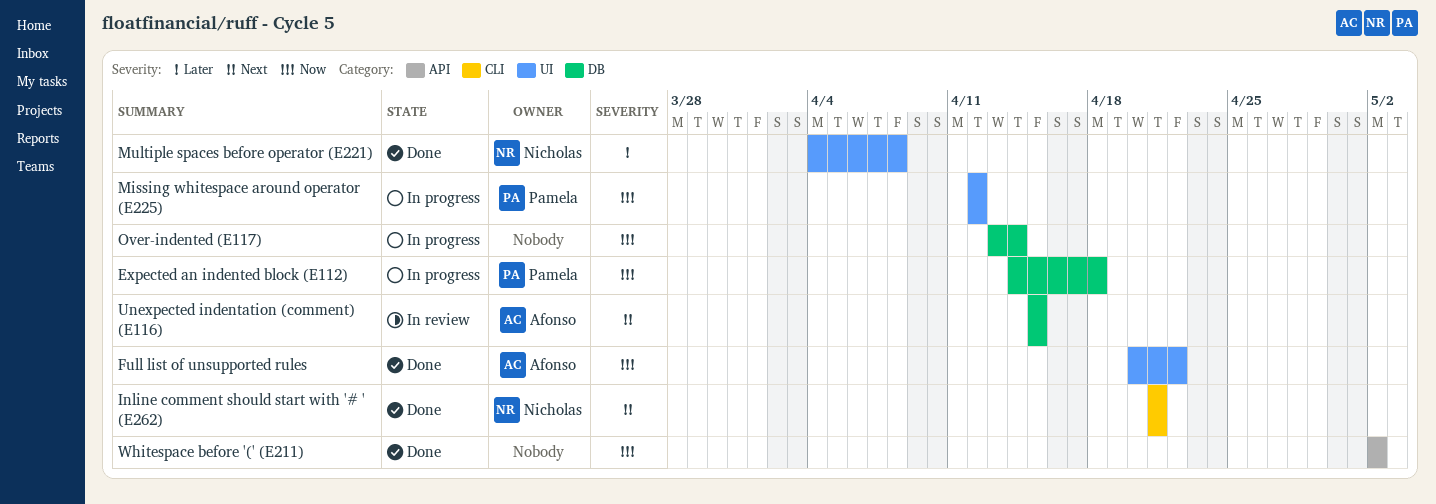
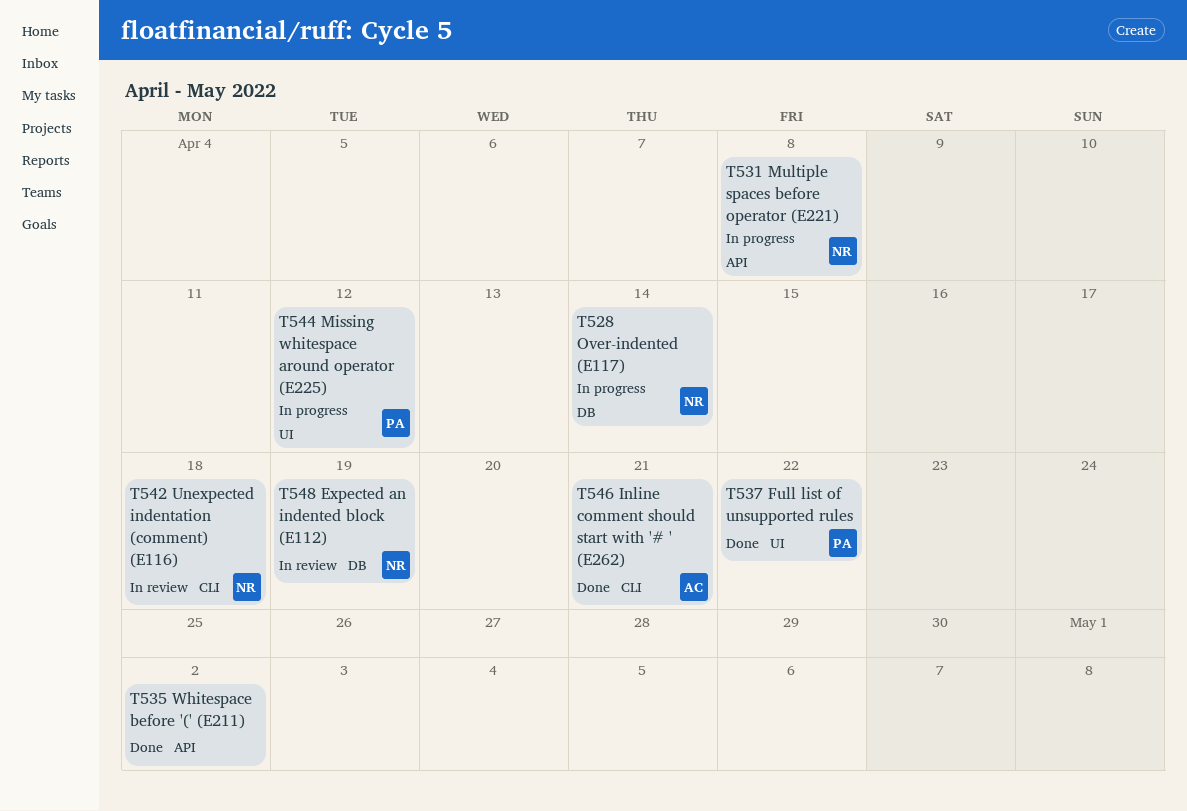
Expected an indented block (E112), status: In progress -> In review
Expected an indented block (E112), owner: Pamela -> Nicholas
Expected an indented block (E112), due: Apr 18 -> Apr 19
Full list of unsupported rules, owner: Afonso -> Pamela
Inline comment should start with '# ' (E262), owner: Nicholas -> Afonso
Multiple spaces before operator (E221), status: Done -> In progress
Multiple spaces before operator (E221), label: UI -> API
Over-indented (E117), owner: none -> Nicholas
Unexpected indentation (comment) (E116), owner: Afonso -> Nicholas
Unexpected indentation (comment) (E116), label: DB -> CLI
Unexpected indentation (comment) (E116), due: Apr 15 -> Apr 18

